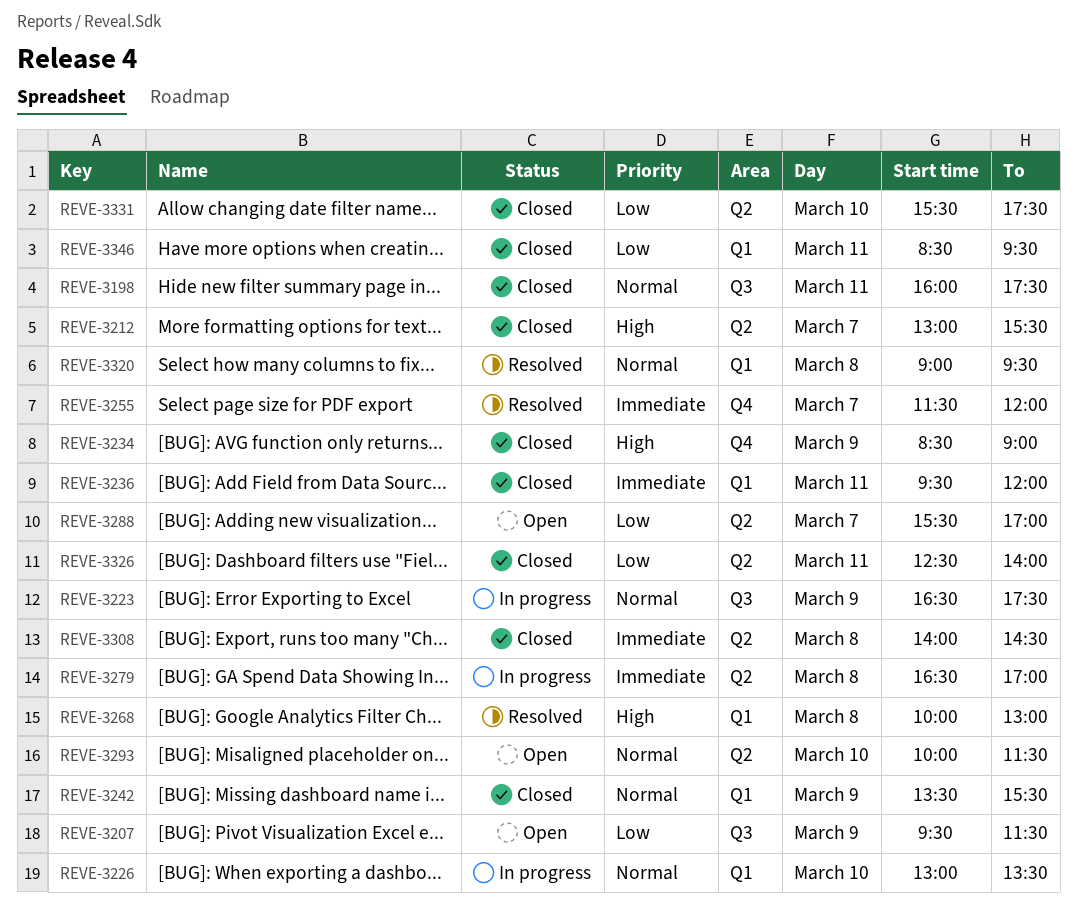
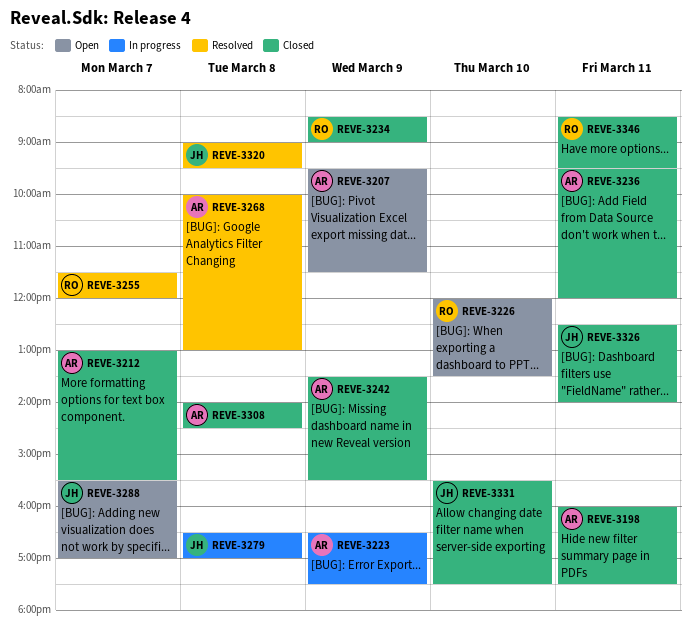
REVE-3226, status: In progress -> Open
REVE-3226, begins: 13:00 -> 12:00
REVE-3293: present -> none

